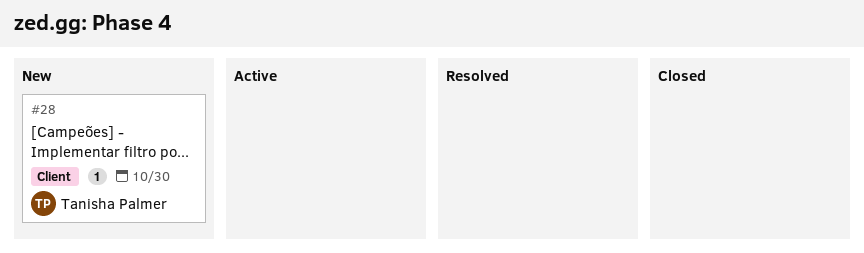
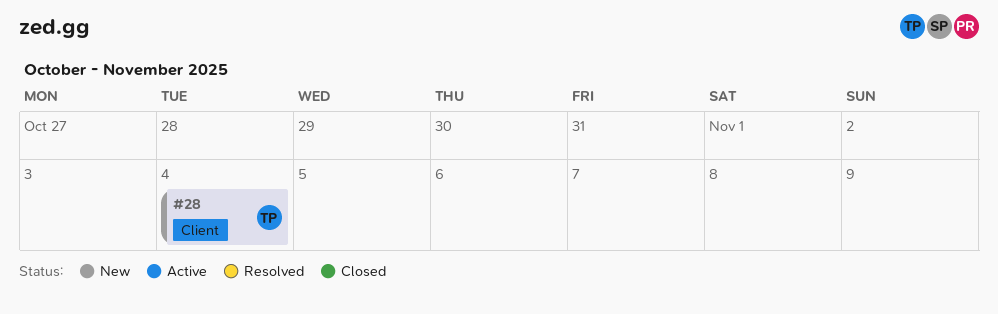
#28, due: Oct 30 -> Nov 4

